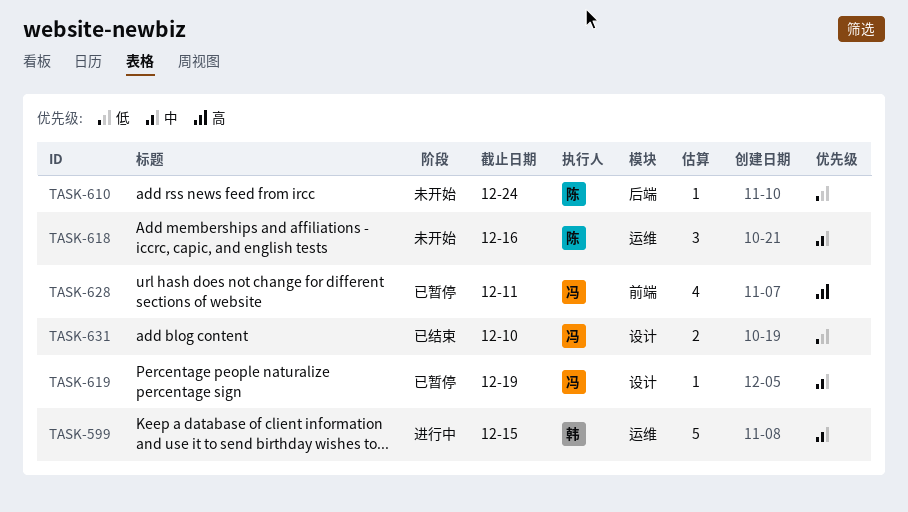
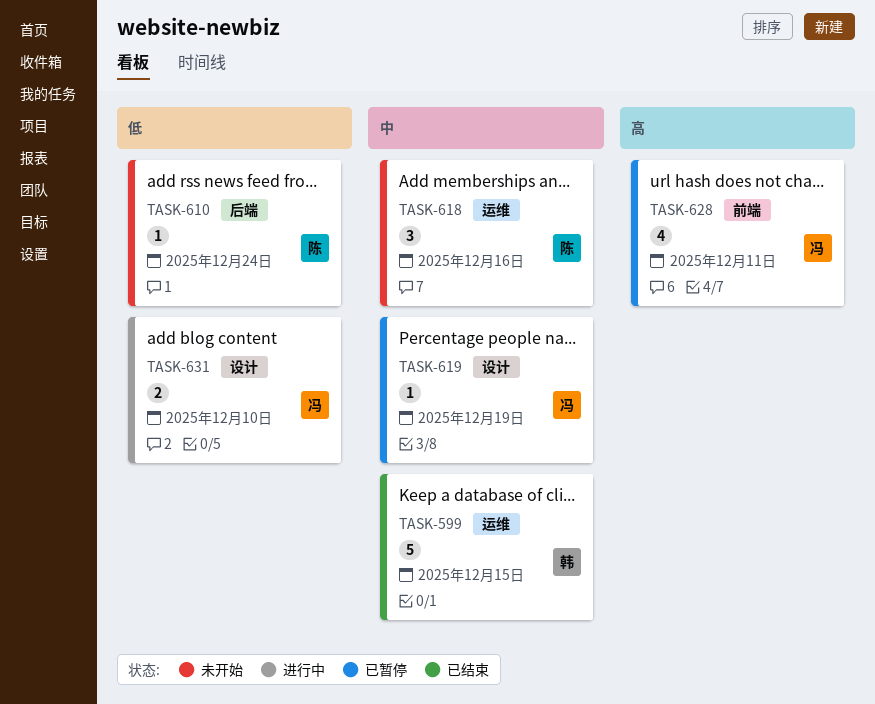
TASK-599, status: 进行中 -> 已结束
TASK-631, status: 已结束 -> 进行中

